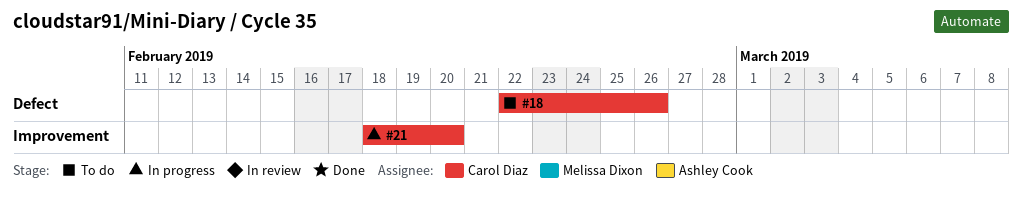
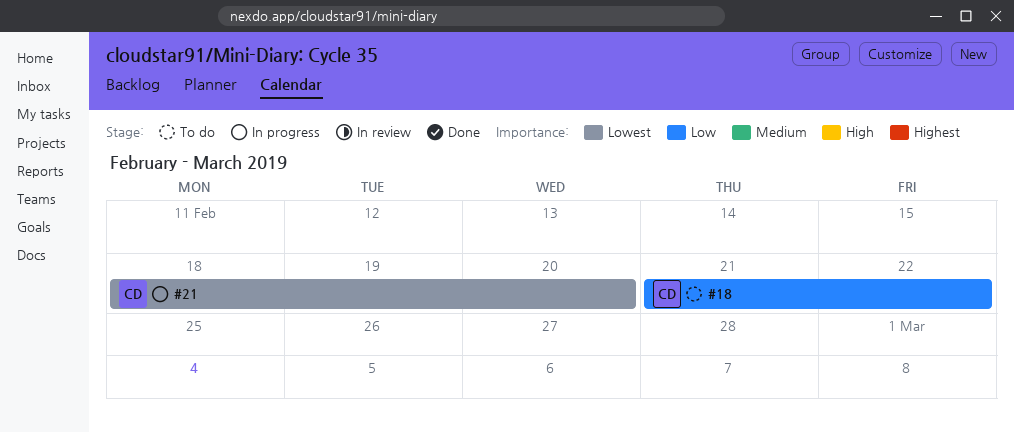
#18, start: Feb 22 -> Feb 21
#18, due: Feb 26 -> Feb 22

